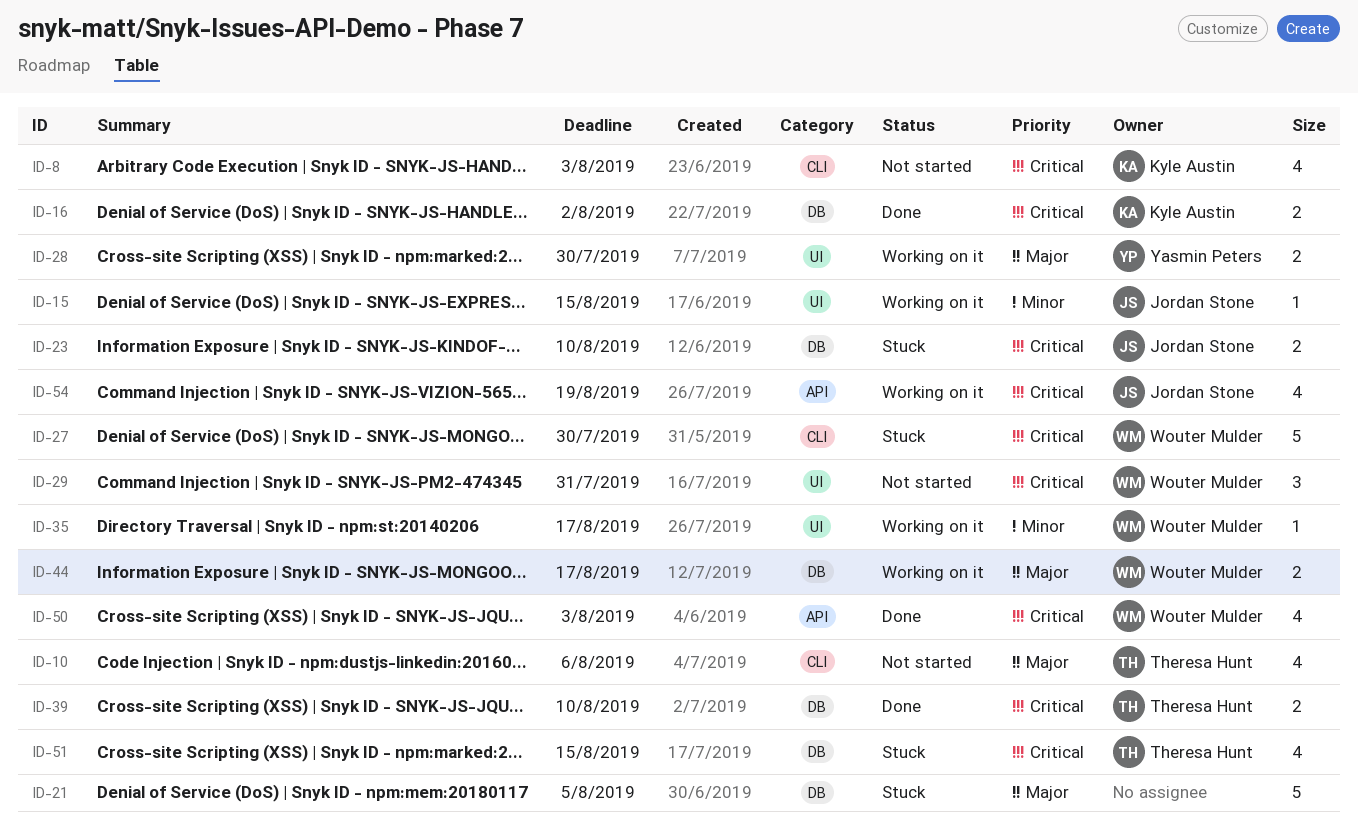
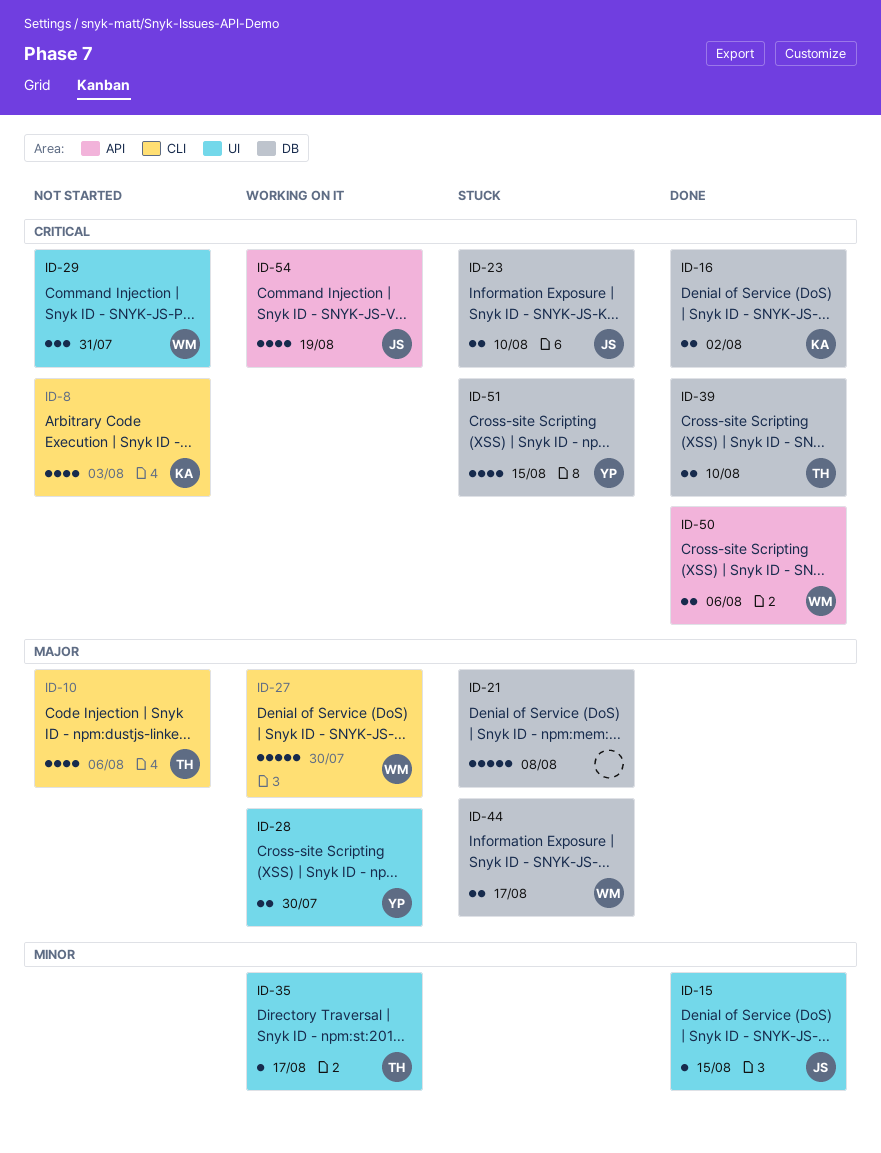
ID-15, status: Working on it -> Done
ID-21, due: Aug 5 -> Aug 8
ID-27, status: Stuck -> Working on it
ID-27, priority: Critical -> Major
ID-35, owner: Wouter Mulder -> Theresa Hunt
ID-44, status: Working on it -> Stuck
ID-50, estimate: 4 -> 2
ID-50, due: Aug 3 -> Aug 6
ID-51, owner: Theresa Hunt -> Yasmin Peters

